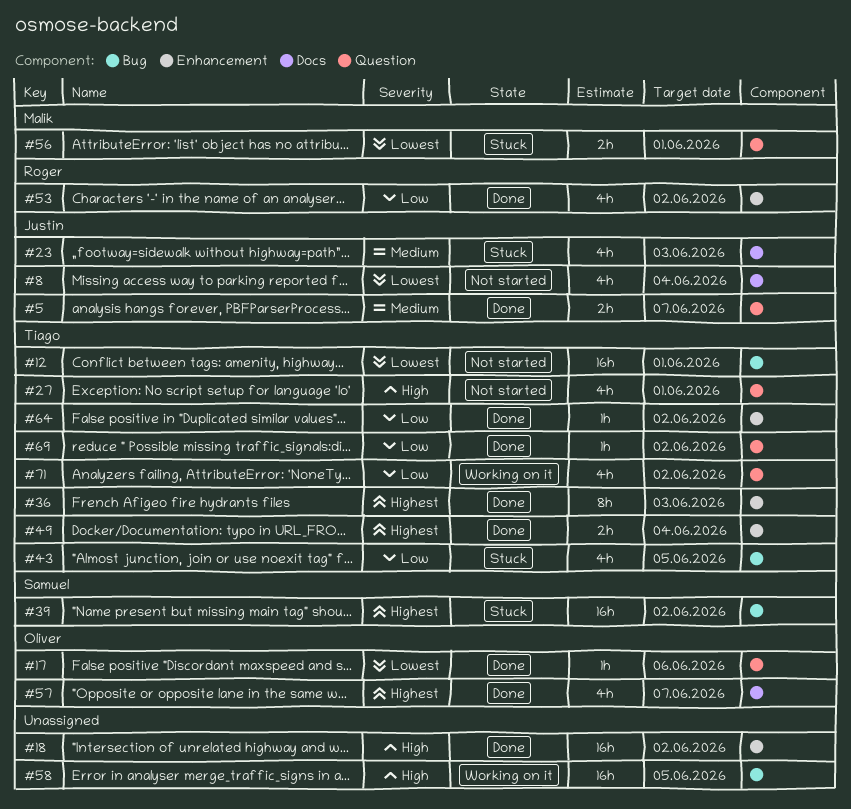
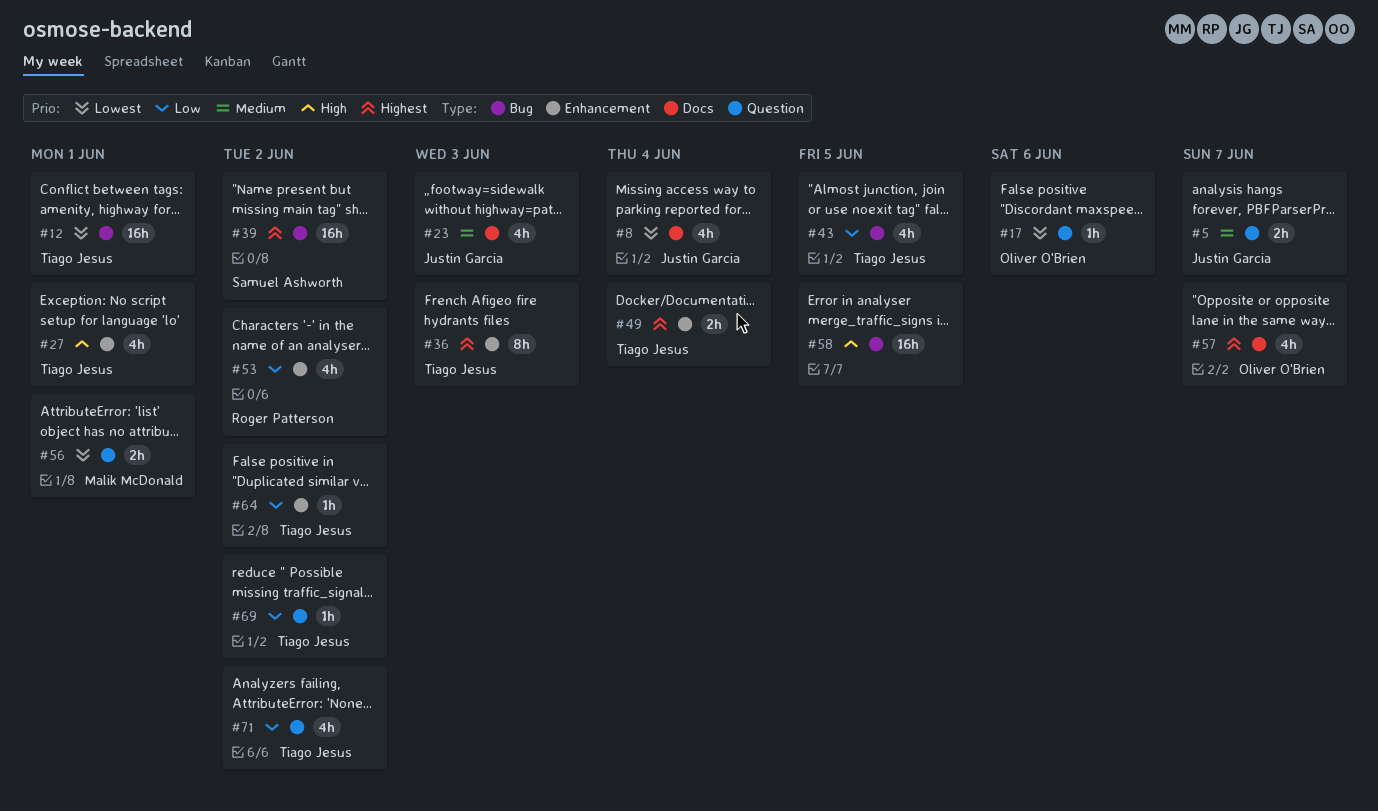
#18: present -> none
#27, label: Question -> Enhancement

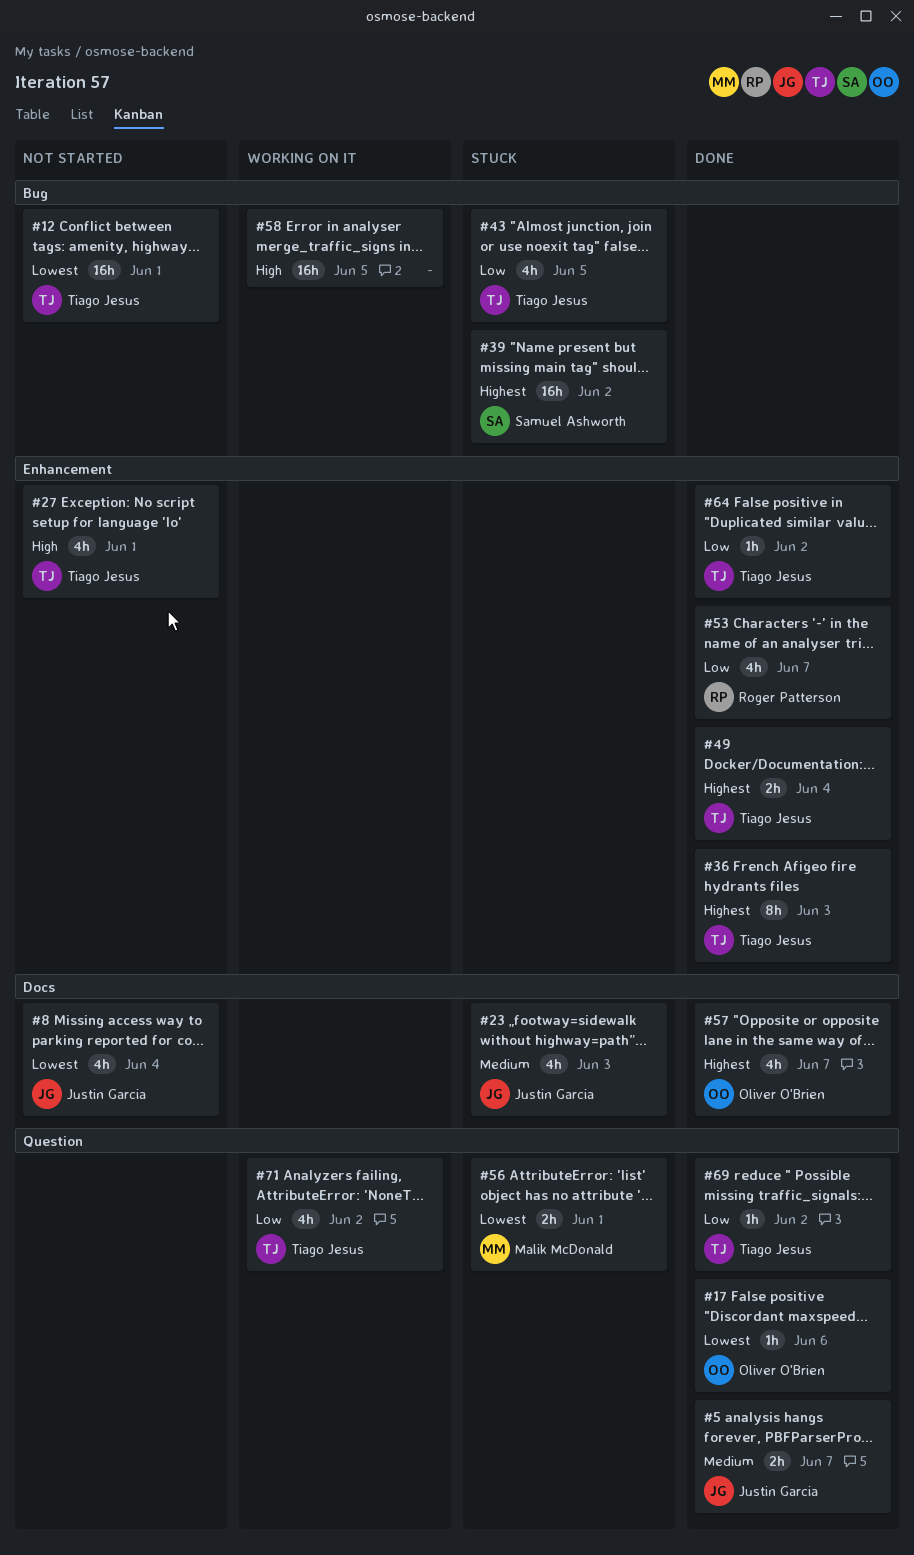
#53, due: Jun 2 -> Jun 7

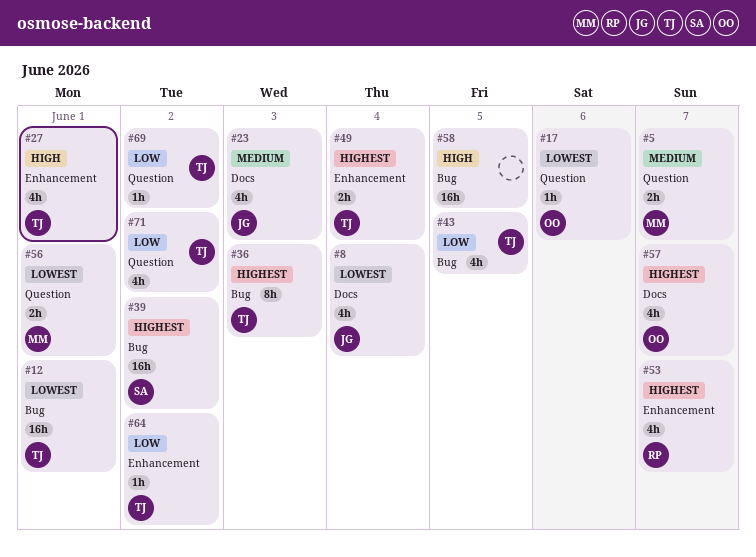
#5, owner: Justin Garcia -> Malik McDonald
#36, label: Enhancement -> Bug
#53, priority: Low -> Highest

